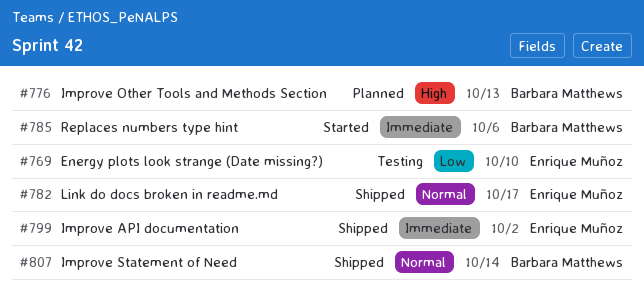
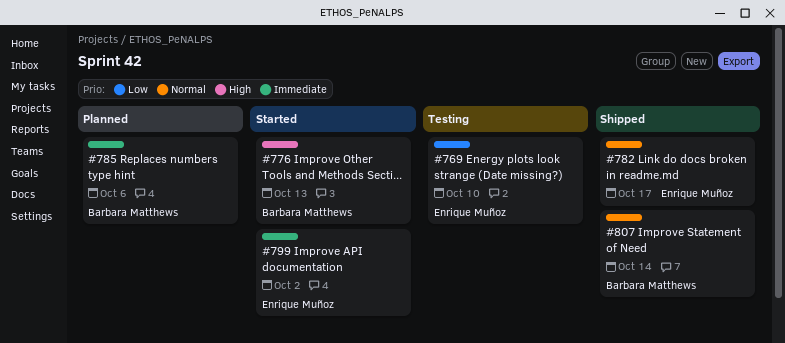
#776, status: Planned -> Started
#785, status: Started -> Planned
#799, status: Shipped -> Started

